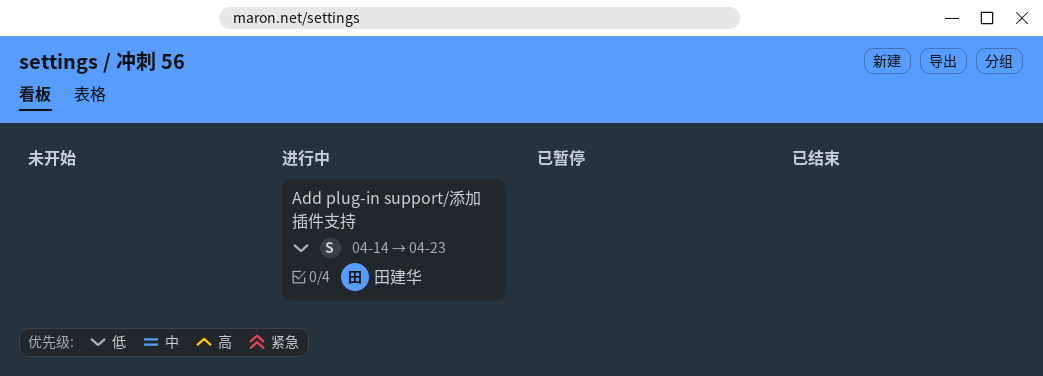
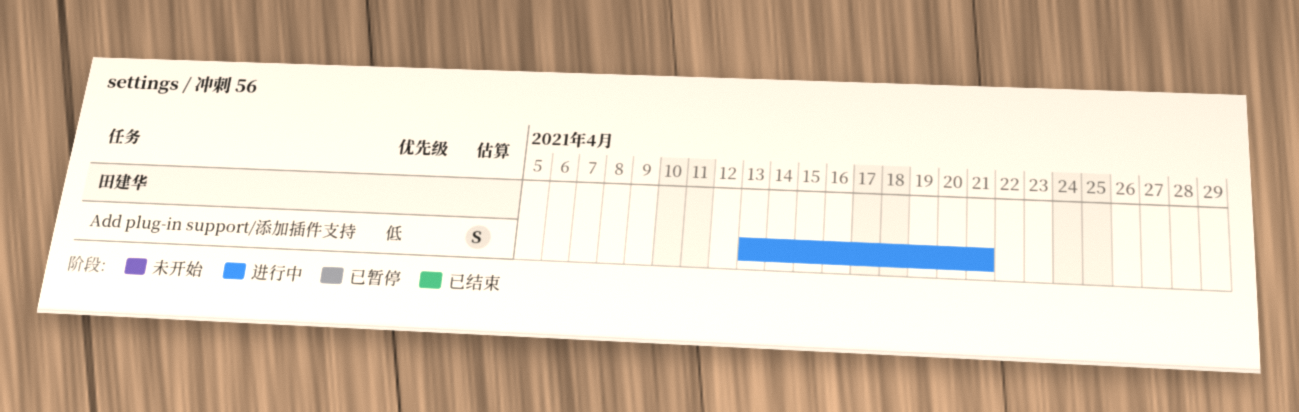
Add plug-in support/添加插件支持, start: Apr 14 -> Apr 13
Add plug-in support/添加插件支持, due: Apr 23 -> Apr 21

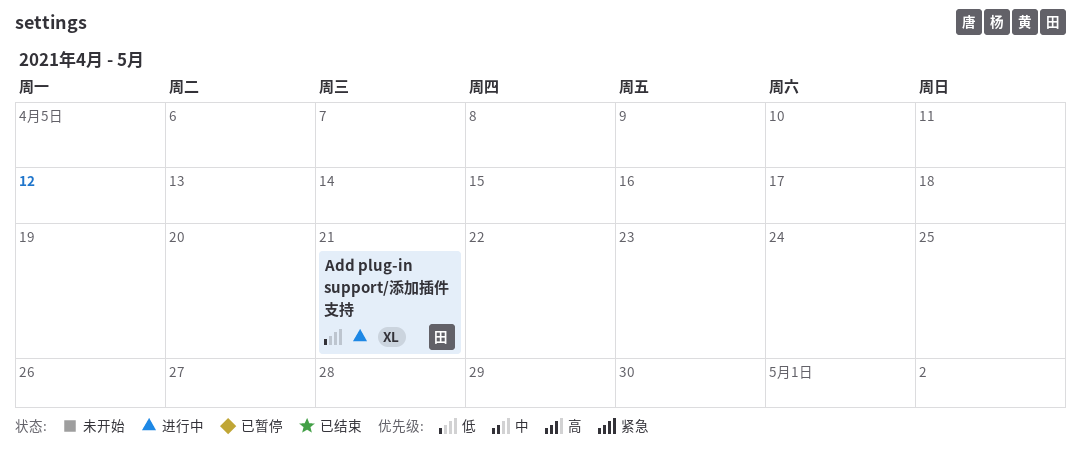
Add plug-in support/添加插件支持, estimate: S -> XL

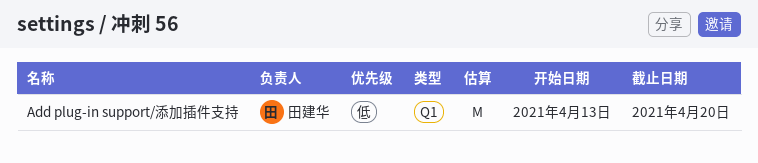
Add plug-in support/添加插件支持, estimate: XL -> M
Add plug-in support/添加插件支持, due: Apr 21 -> Apr 20

